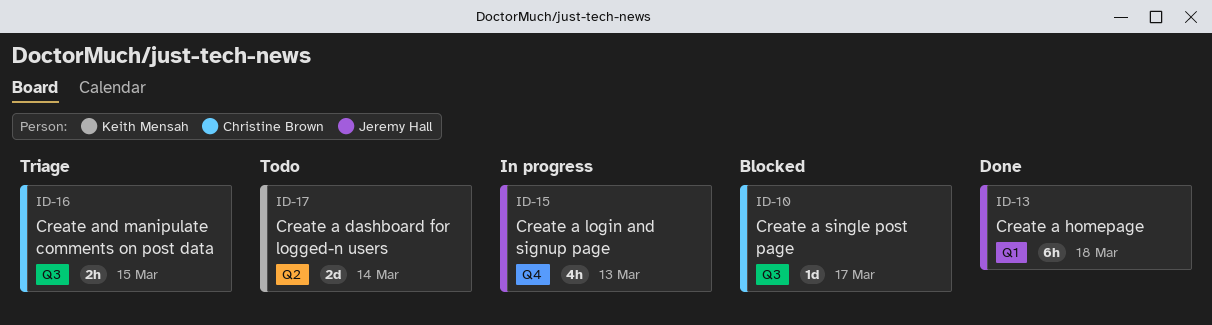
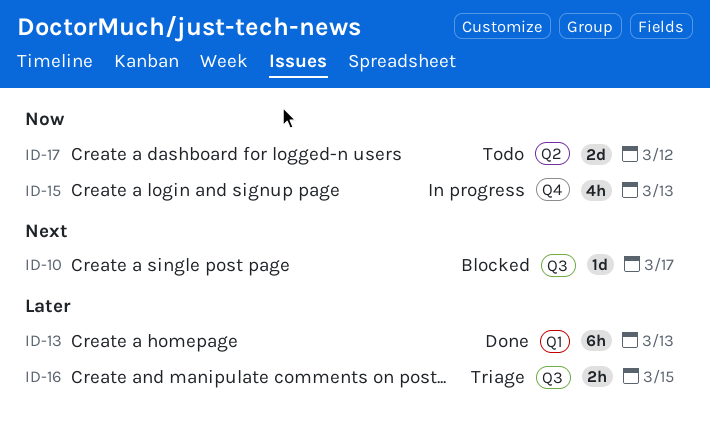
ID-13, due: Mar 18 -> Mar 13
ID-17, due: Mar 14 -> Mar 12

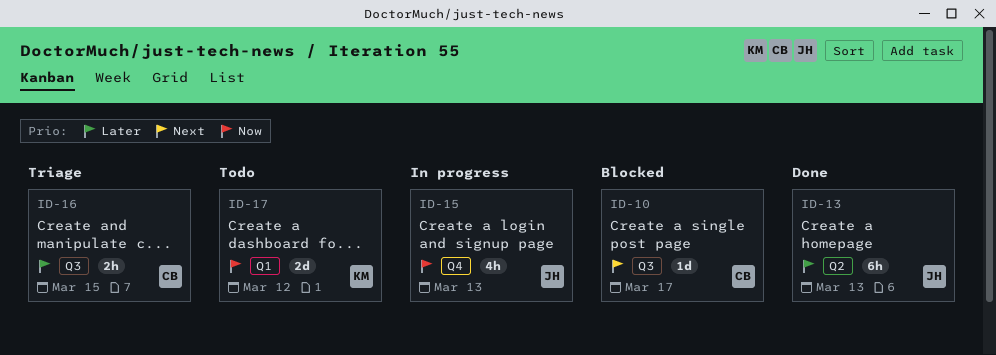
ID-13, label: Q1 -> Q2
ID-17, label: Q2 -> Q1

